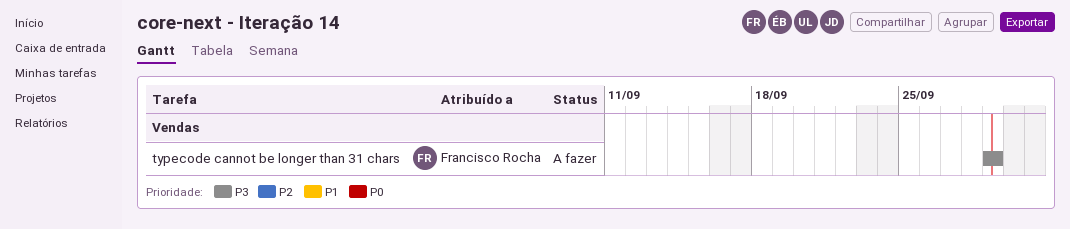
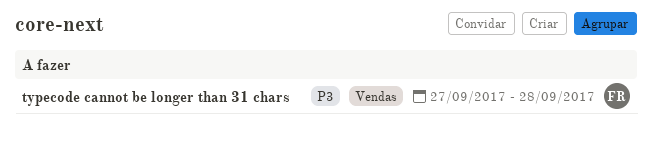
typecode cannot be longer than 31 chars, start: Sep 29 -> Sep 27
typecode cannot be longer than 31 chars, due: Sep 29 -> Sep 28

